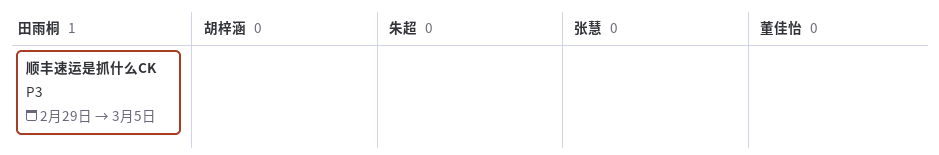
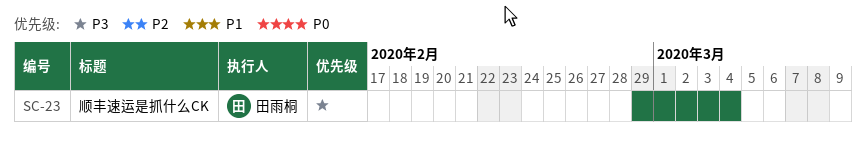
顺丰速运是抓什么CK, due: Mar 5 -> Mar 4

